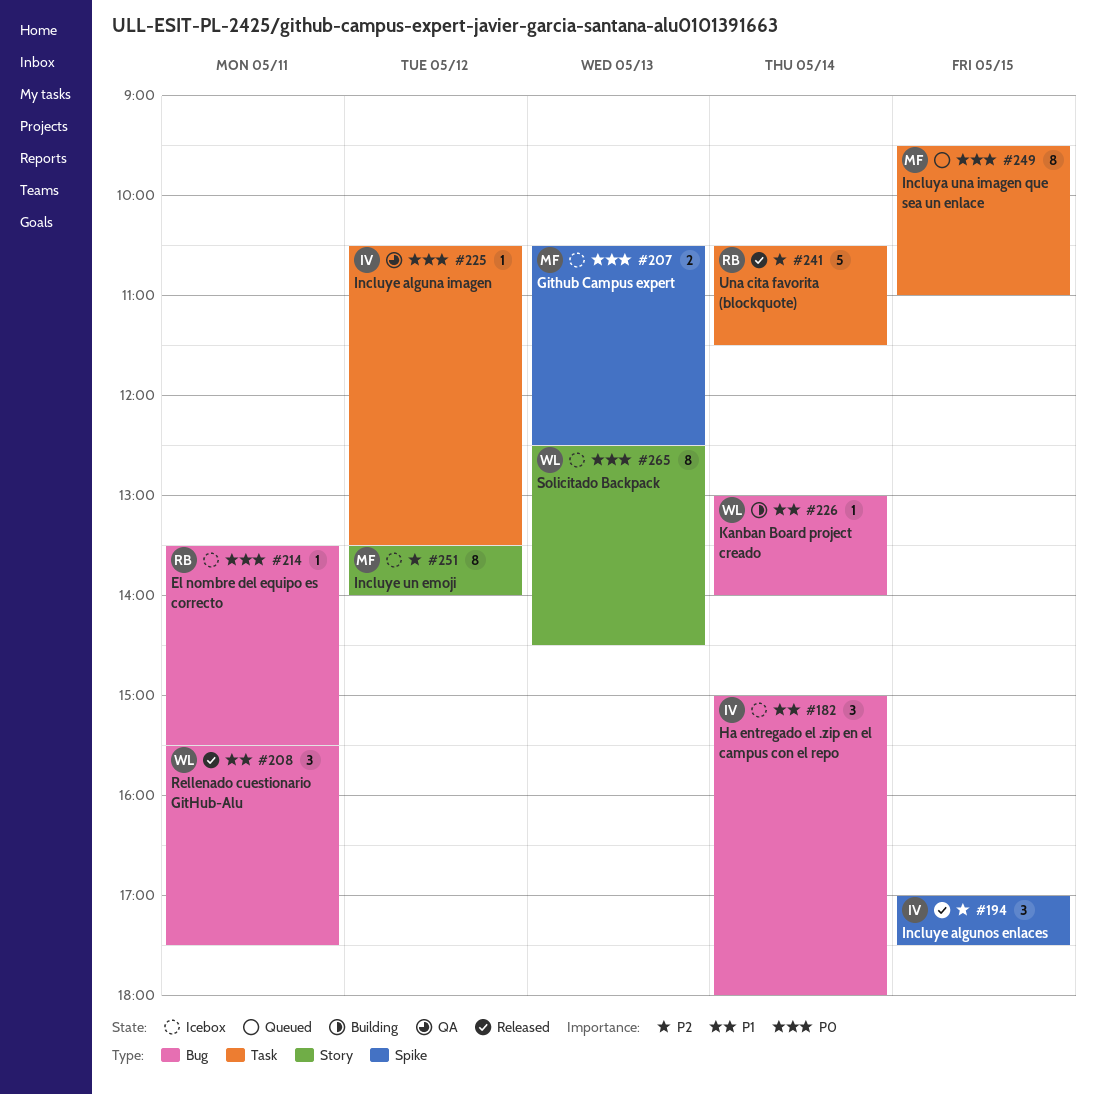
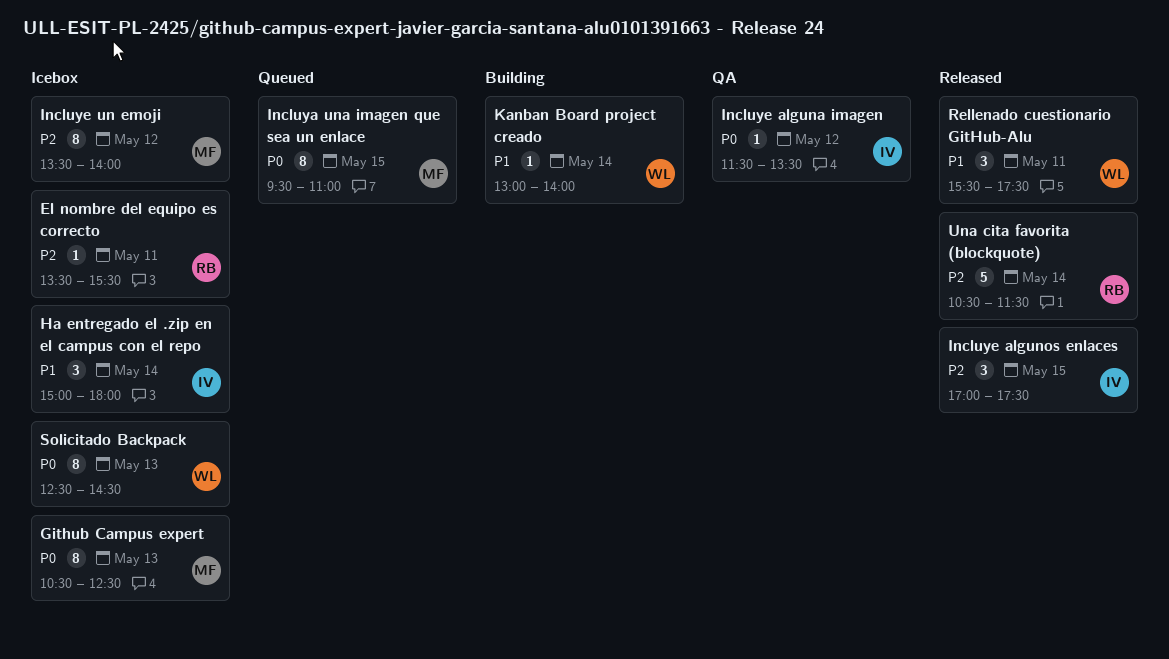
El nombre del equipo es correcto, priority: P0 -> P2
Github Campus expert, estimate: 2 -> 8
Incluye alguna imagen, begins: 10:30 -> 11:30

